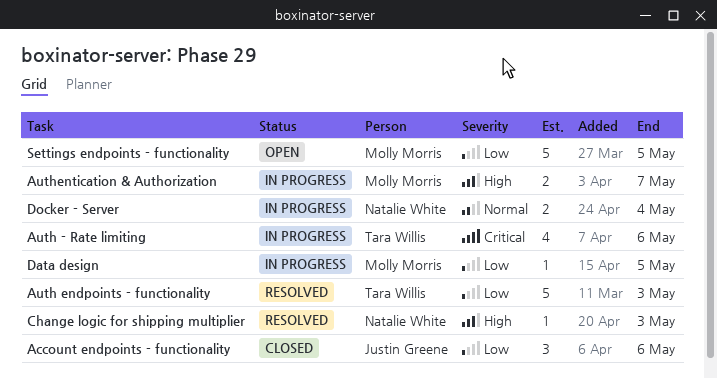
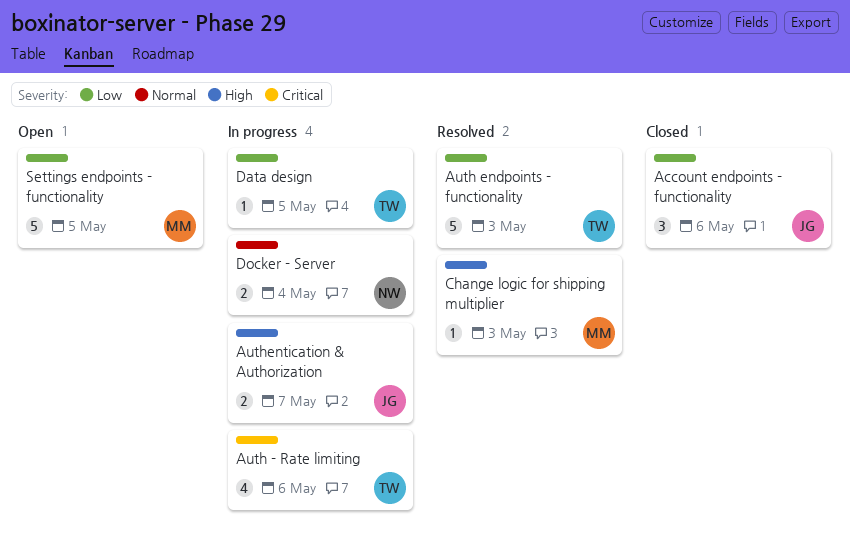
Authentication & Authorization, owner: Molly Morris -> Justin Greene
Change logic for shipping multiplier, owner: Natalie White -> Molly Morris
Data design, owner: Molly Morris -> Tara Willis

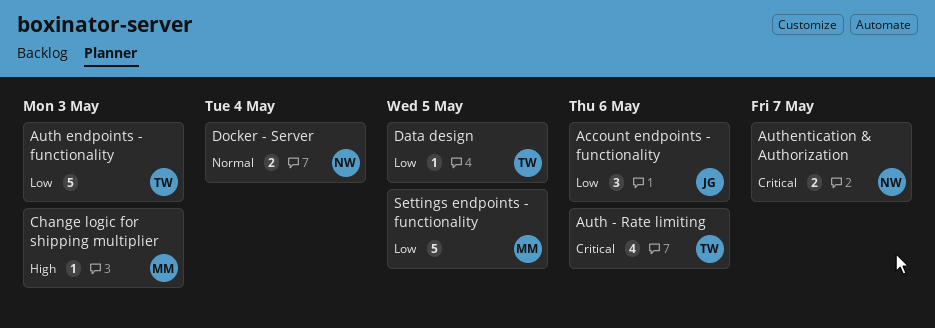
Authentication & Authorization, owner: JG -> NW
Authentication & Authorization, priority: High -> Critical

